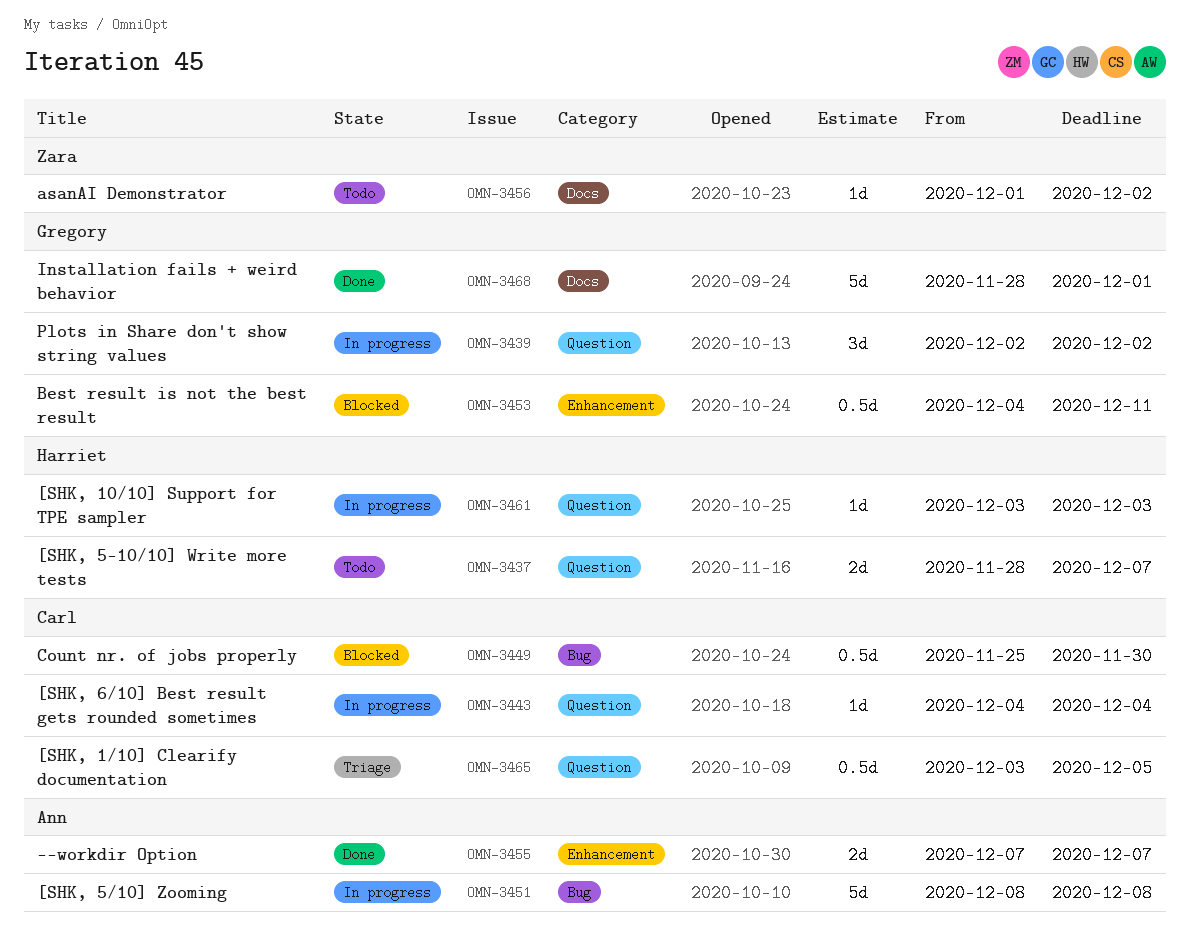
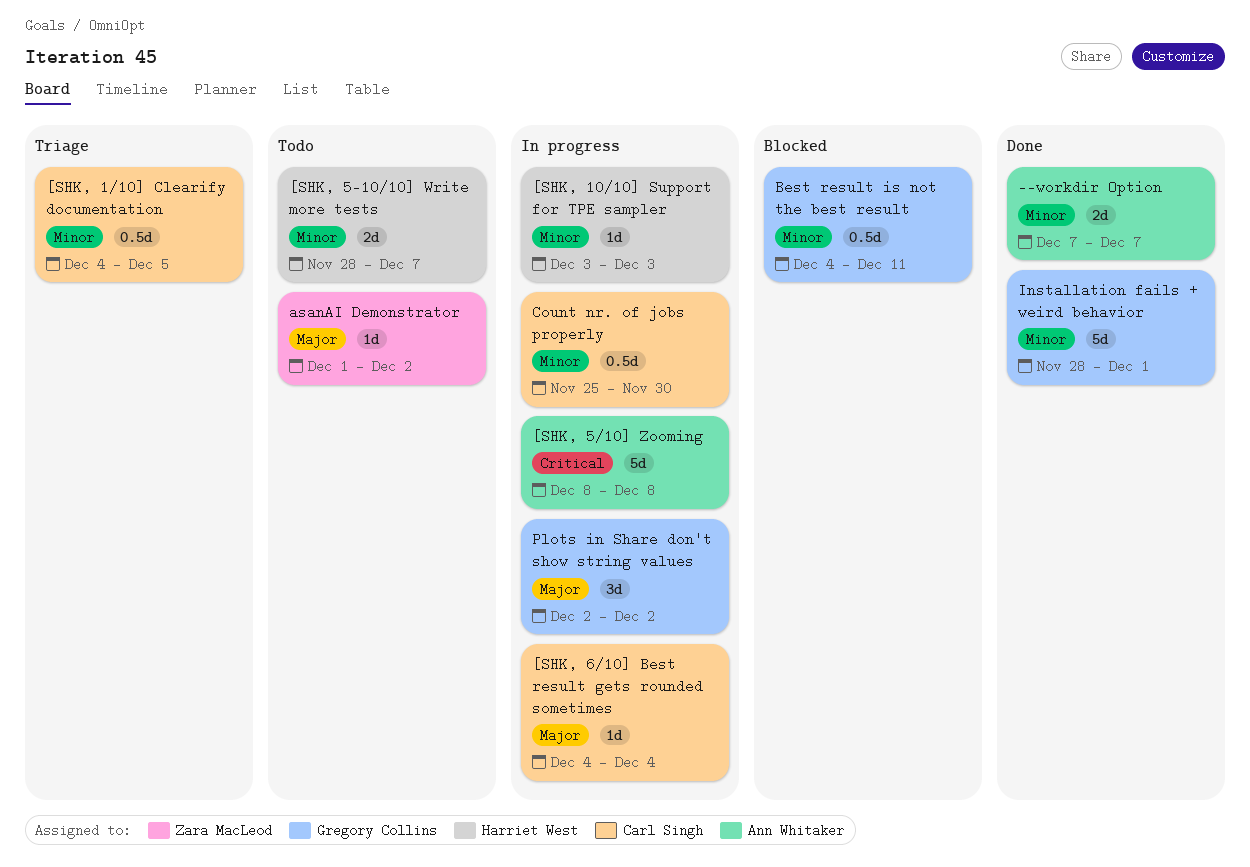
[SHK, 1/10] Clearify documentation, start: Dec 3 -> Dec 4
Count nr. of jobs properly, status: Blocked -> In progress

